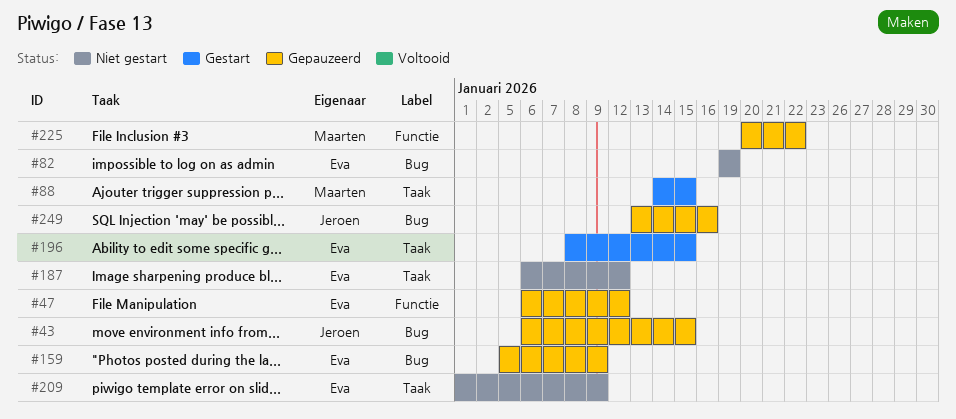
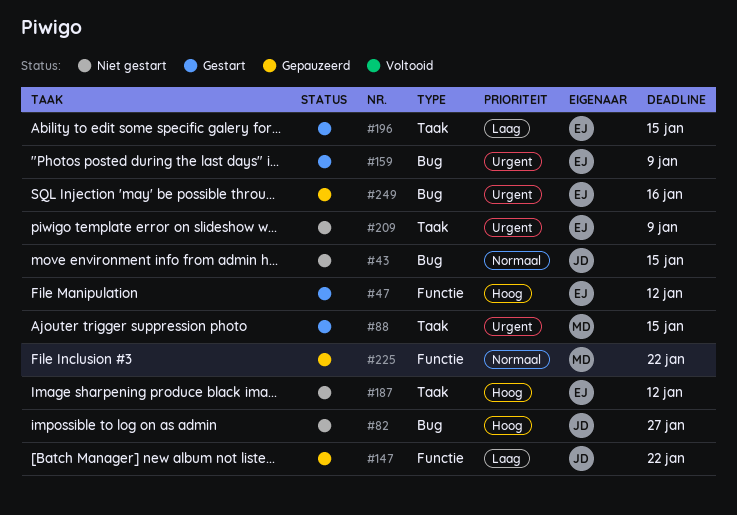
#43, status: Gepauzeerd -> Niet gestart
#47, status: Gepauzeerd -> Gestart
#82, owner: Eva -> Jeroen
#82, due: Jan 19 -> Jan 27
#147: none -> present
#159, status: Gepauzeerd -> Gestart
#249, owner: Jeroen -> Eva

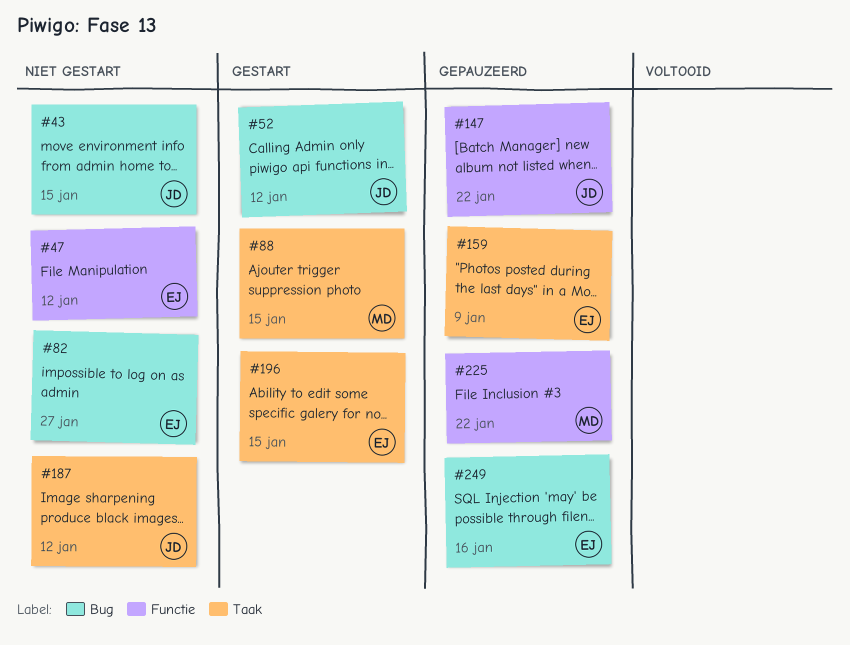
#47, status: Gestart -> Niet gestart
#52: none -> present
#82, owner: JD -> EJ
#159, status: Gestart -> Gepauzeerd
#159, label: Bug -> Taak
#187, owner: EJ -> JD
#209: present -> none

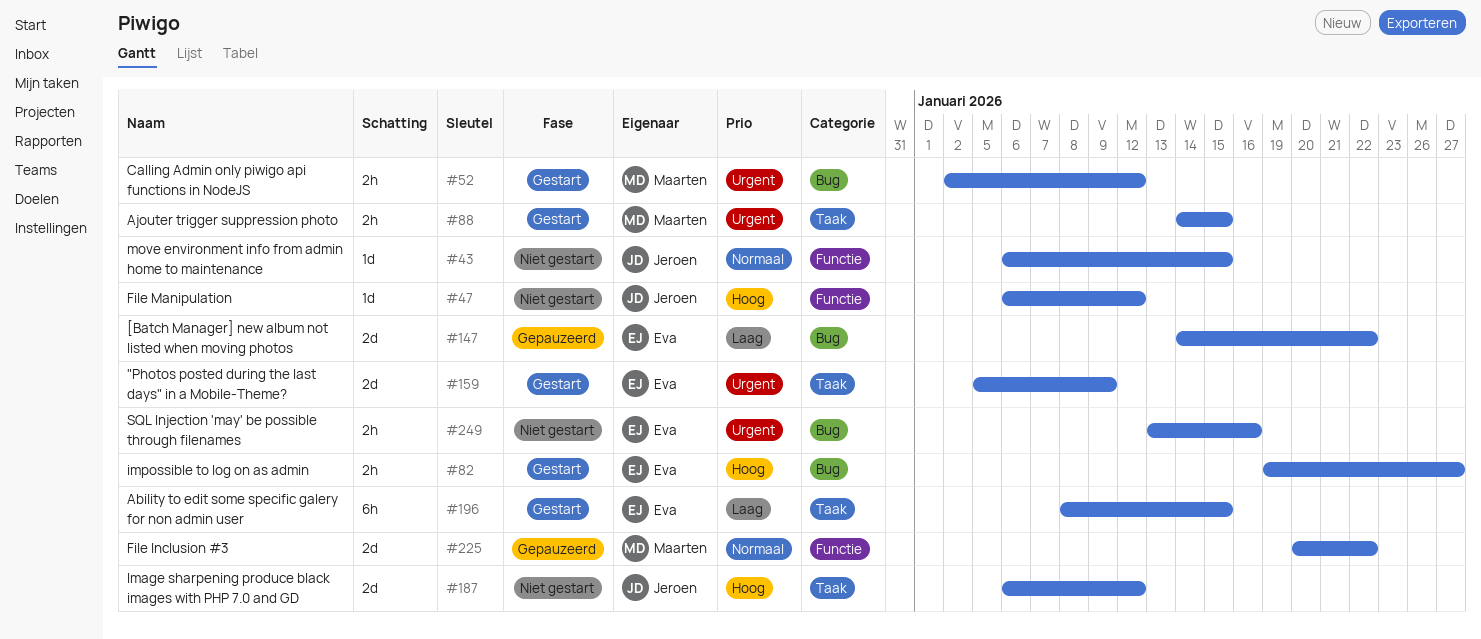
#43, label: Bug -> Functie
#47, owner: Eva -> Jeroen
#52, owner: Jeroen -> Maarten
#82, status: Niet gestart -> Gestart
#147, owner: Jeroen -> Eva
#147, label: Functie -> Bug
#159, status: Gepauzeerd -> Gestart
#249, status: Gepauzeerd -> Niet gestart

